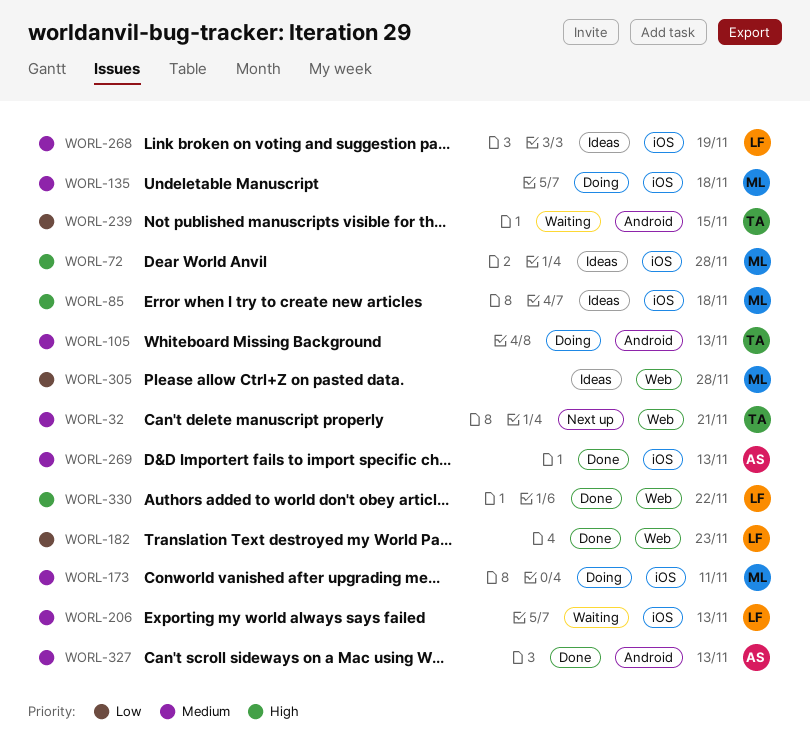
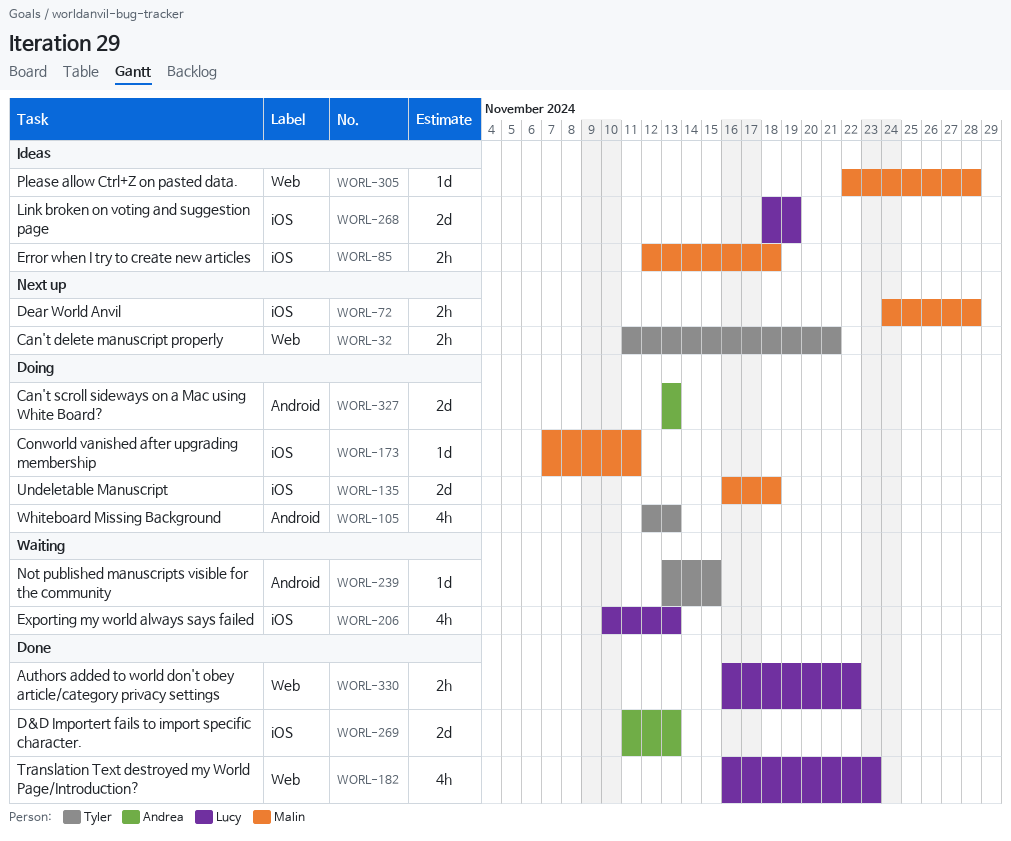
WORL-72, status: Ideas -> Next up
WORL-327, status: Done -> Doing

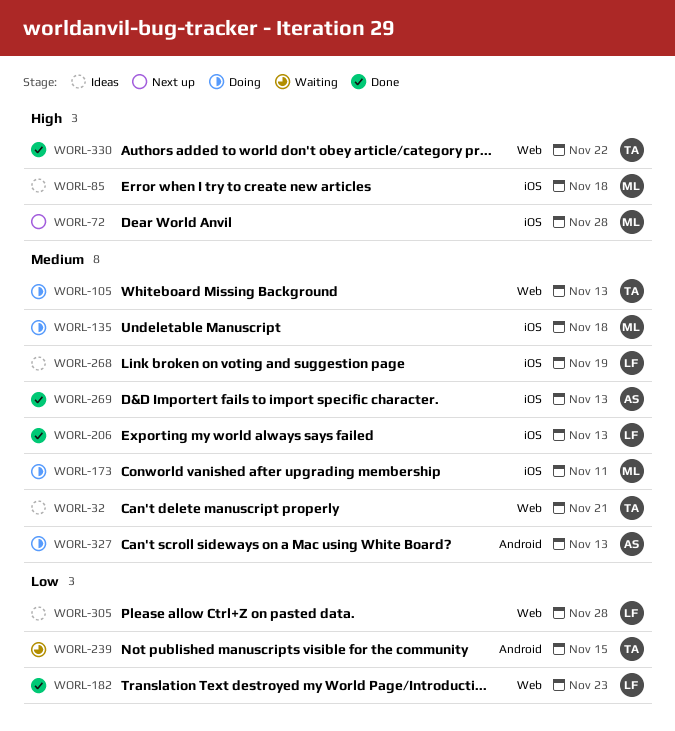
WORL-32, status: Next up -> Ideas
WORL-105, label: Android -> Web
WORL-206, status: Waiting -> Done
WORL-305, owner: Malin -> Lucy
WORL-330, owner: Lucy -> Tyler

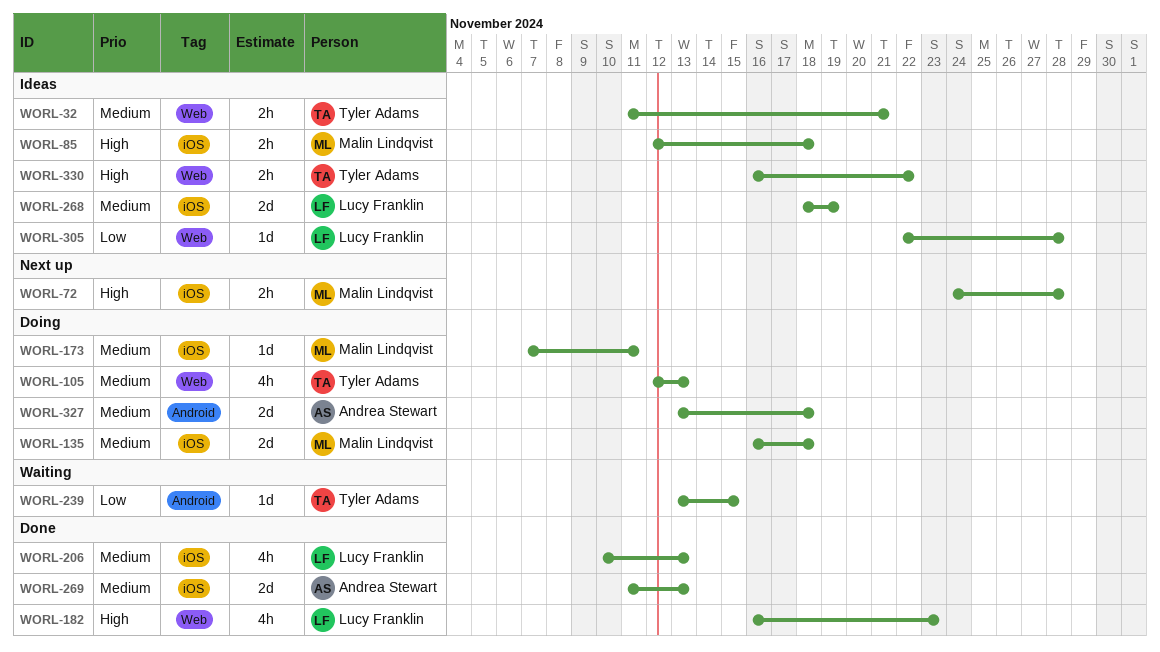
WORL-182, priority: Low -> High
WORL-327, due: Nov 13 -> Nov 18
WORL-330, status: Done -> Ideas

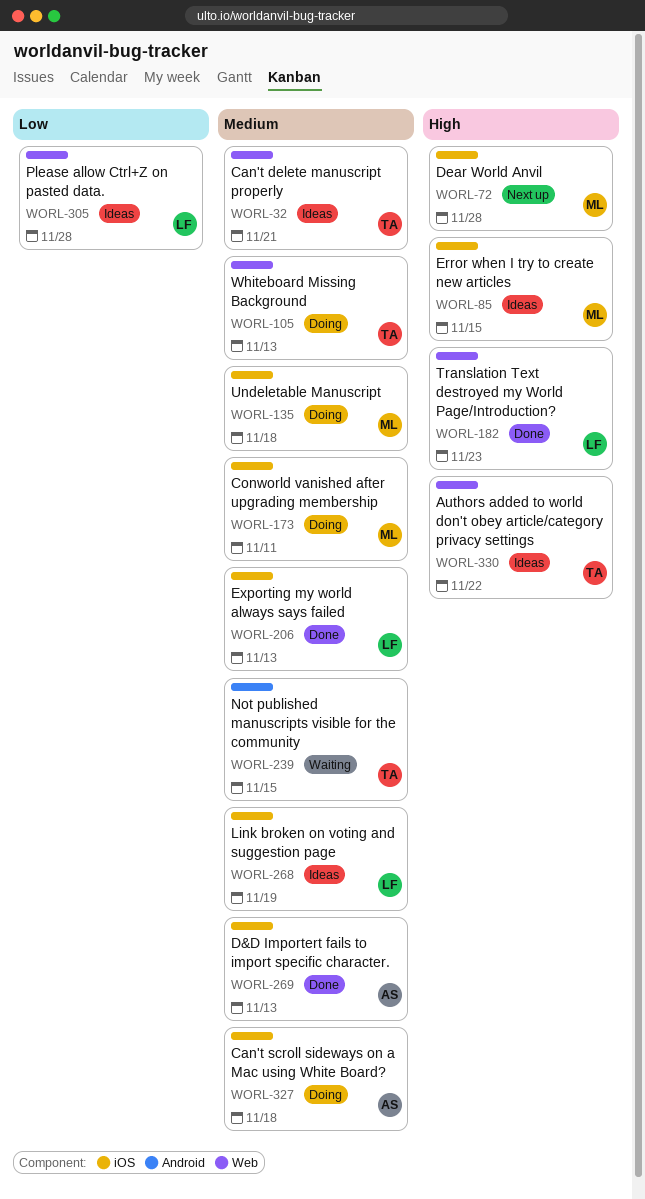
WORL-85, due: Nov 18 -> Nov 15
WORL-239, priority: Low -> Medium
WORL-327, label: Android -> iOS

